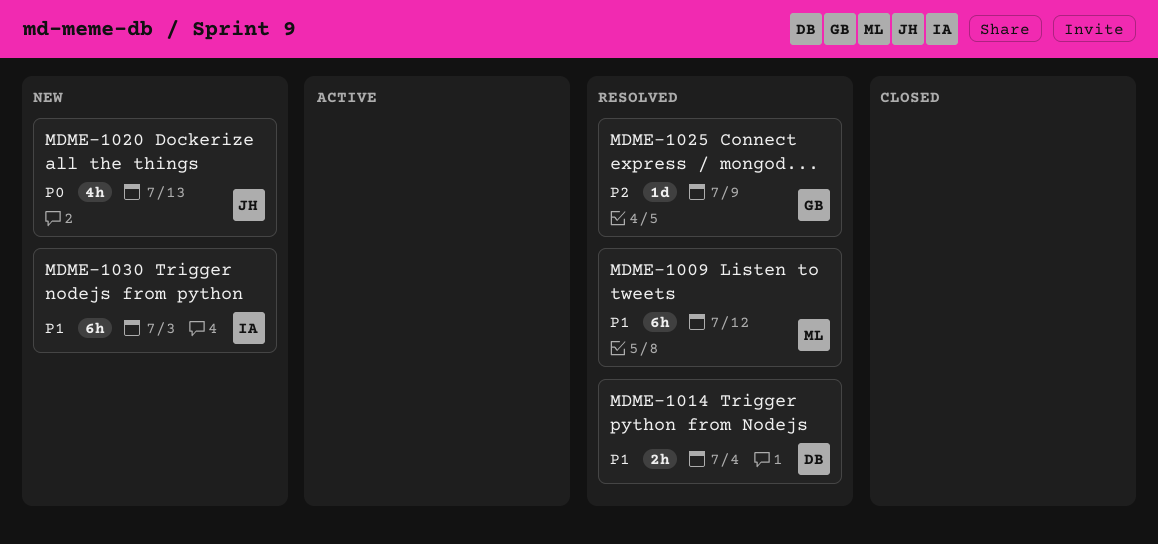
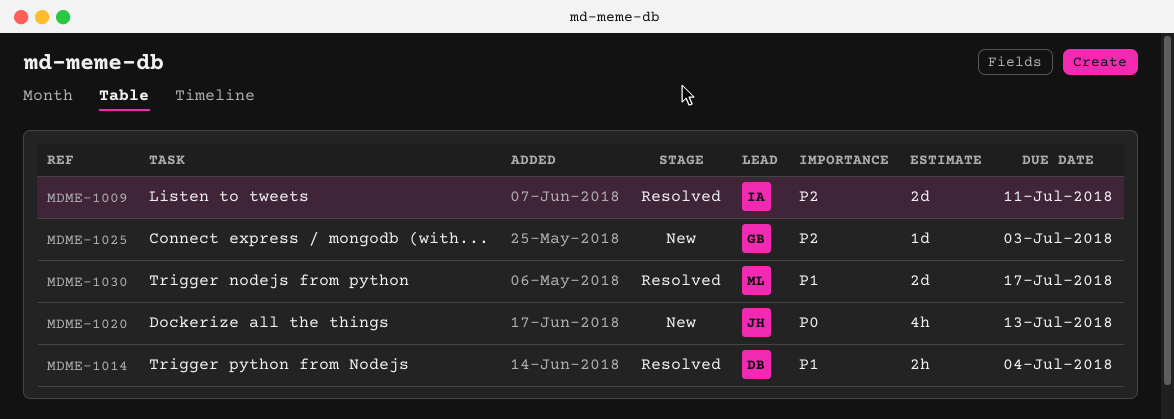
MDME-1009, owner: ML -> IA
MDME-1009, priority: P1 -> P2
MDME-1009, estimate: 6h -> 2d
MDME-1009, due: Jul 12 -> Jul 11
MDME-1025, status: Resolved -> New
MDME-1025, due: Jul 9 -> Jul 3
MDME-1030, status: New -> Resolved
MDME-1030, owner: IA -> ML
MDME-1030, estimate: 6h -> 2d
MDME-1030, due: Jul 3 -> Jul 17

